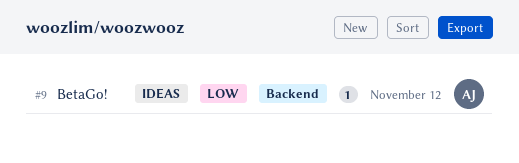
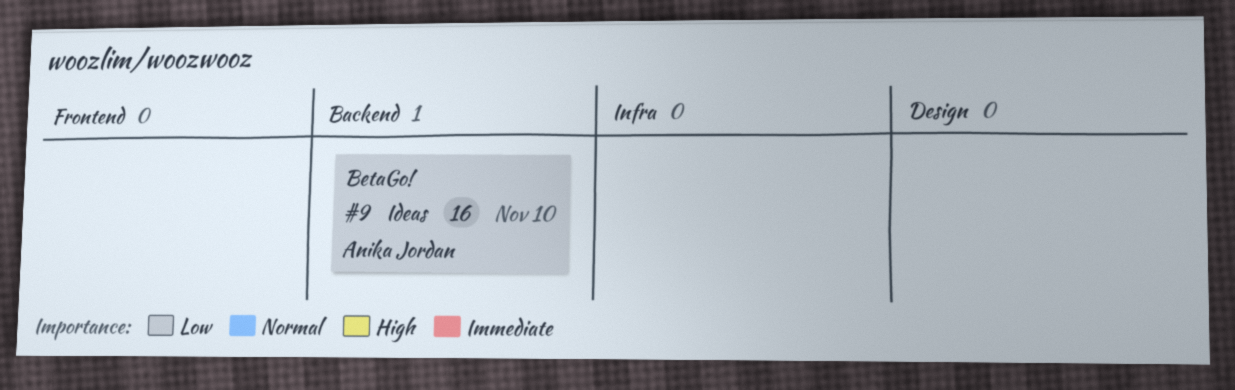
#9, estimate: 1 -> 16
#9, due: Nov 12 -> Nov 10

